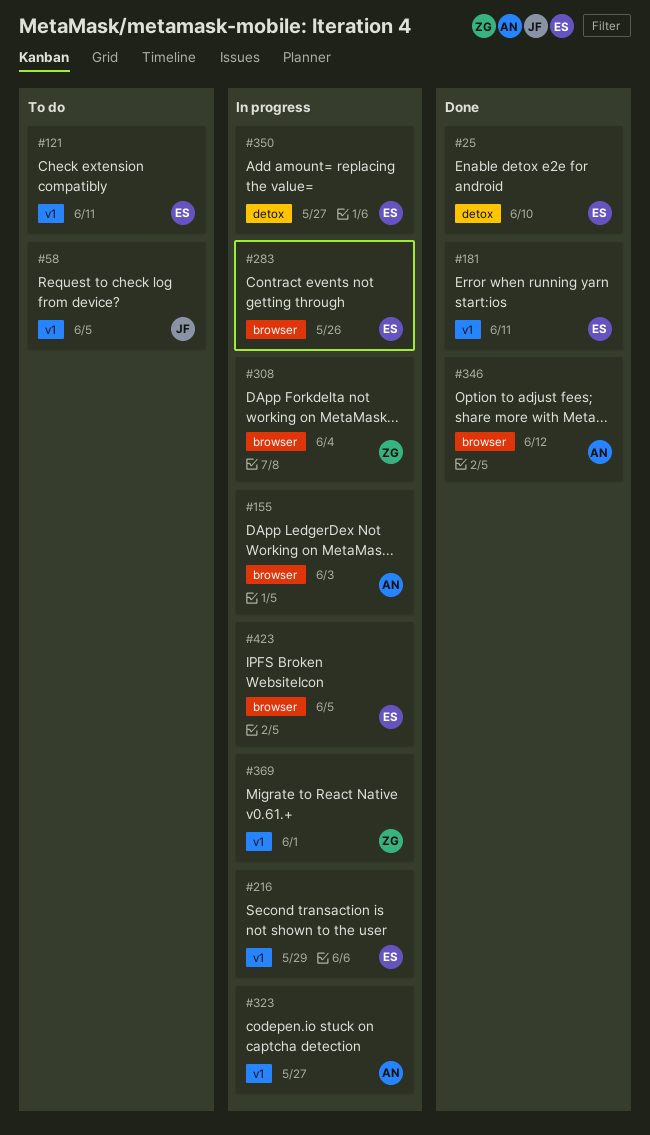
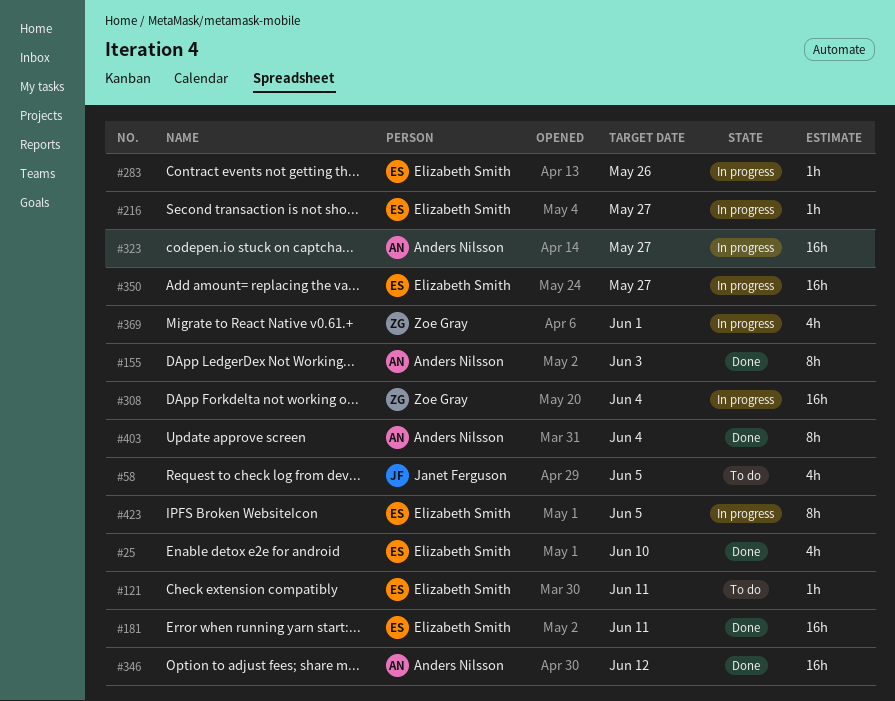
#155, status: In progress -> Done
#216, due: May 29 -> May 27
#403: none -> present

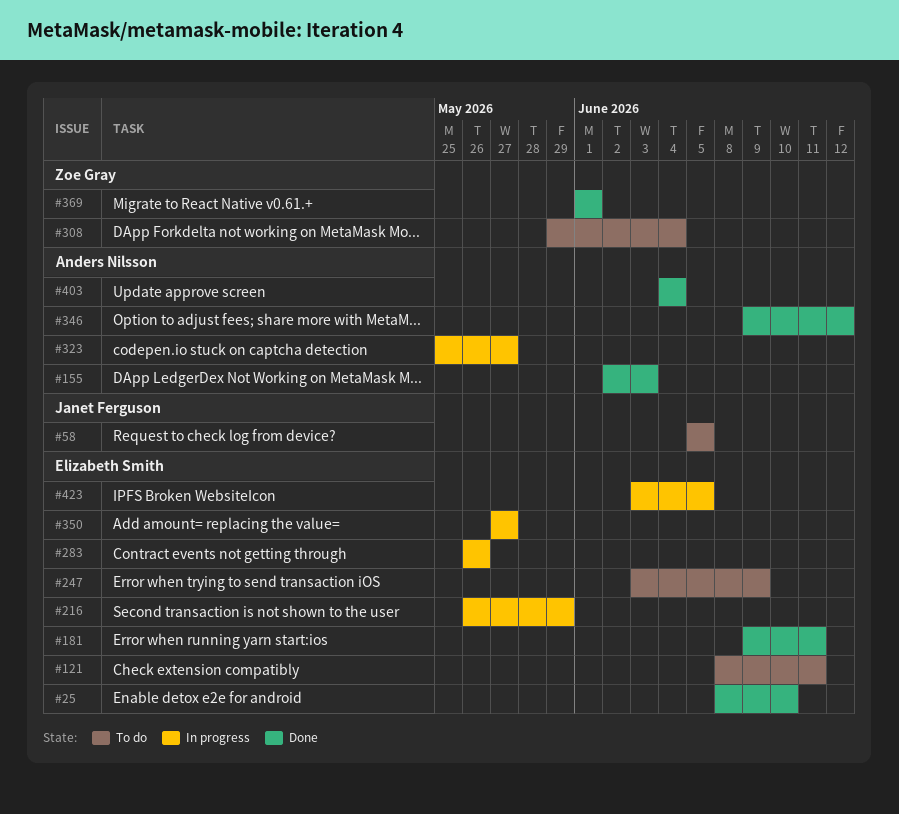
#216, due: May 27 -> May 29
#247: none -> present
#308, status: In progress -> To do
#369, status: In progress -> Done

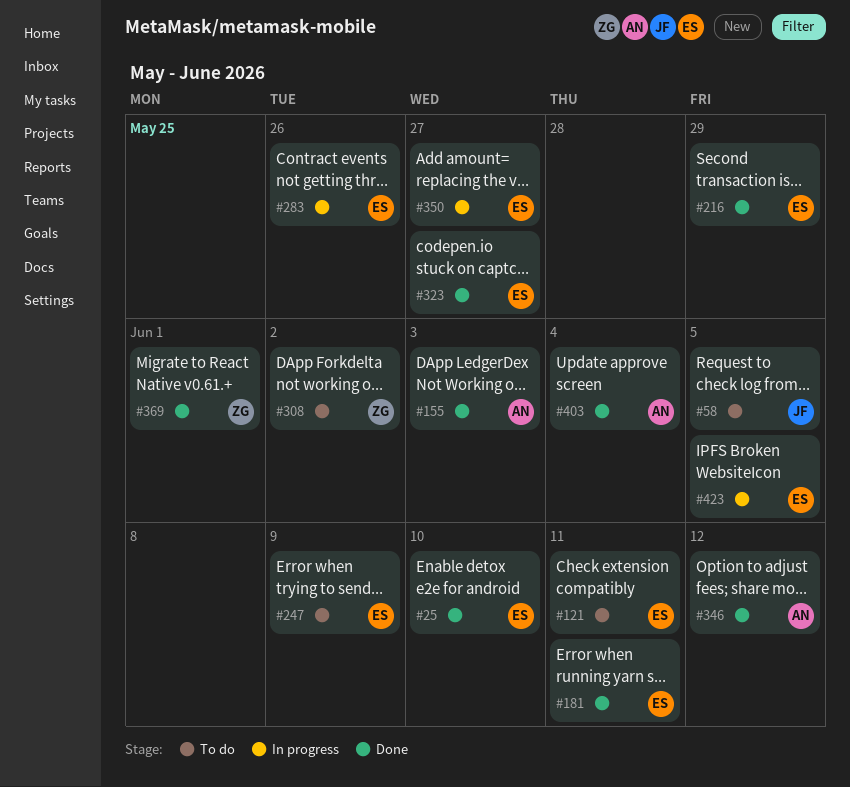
#216, status: In progress -> Done
#308, due: Jun 4 -> Jun 2
#323, status: In progress -> Done
#323, owner: Anders Nilsson -> Elizabeth Smith

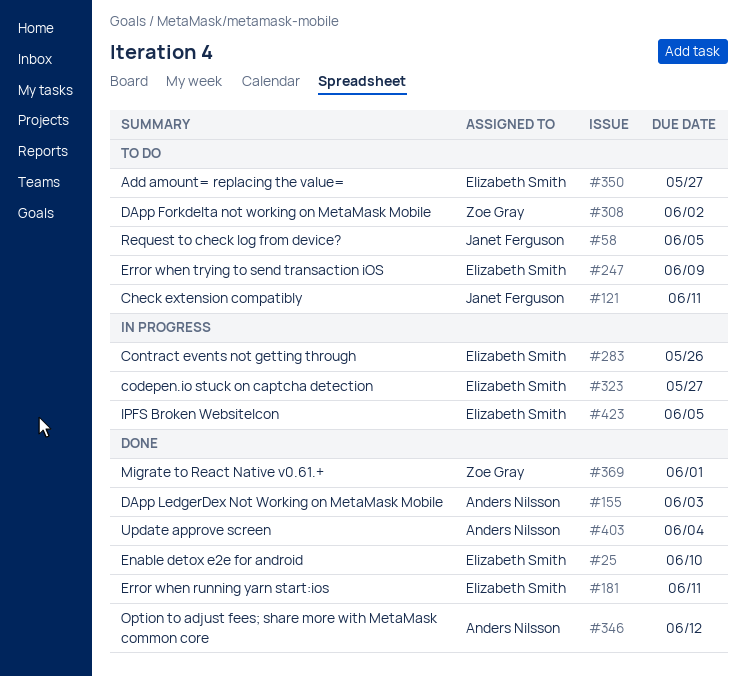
#121, owner: Elizabeth Smith -> Janet Ferguson
#216: present -> none
#323, status: Done -> In progress
#350, status: In progress -> To do

